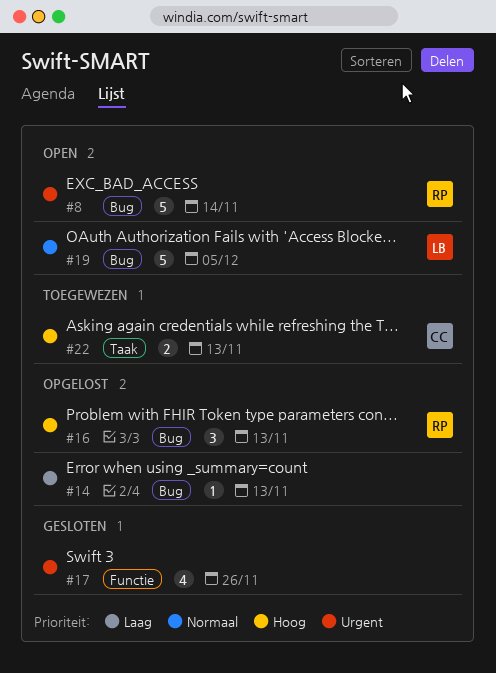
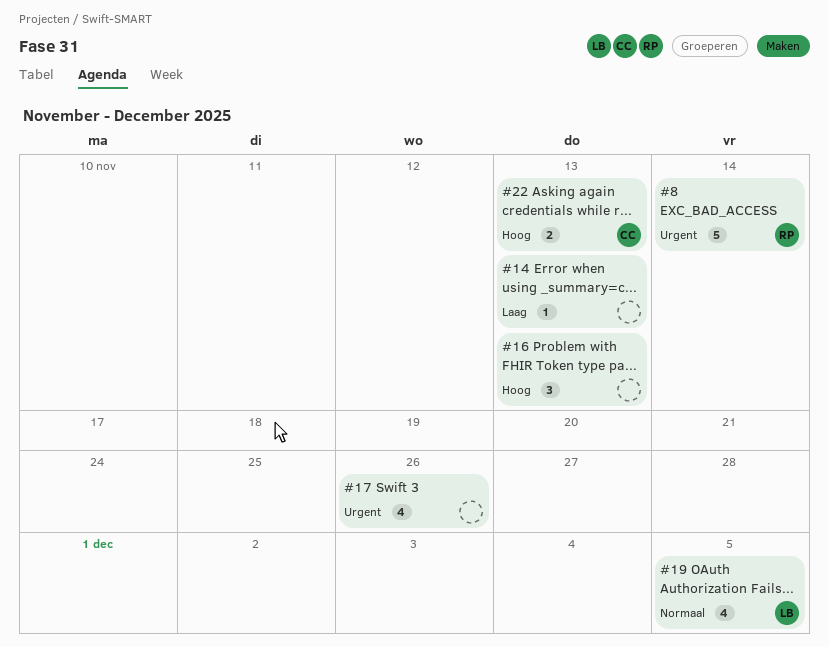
#16, owner: RP -> none
#19, estimate: 5 -> 4

